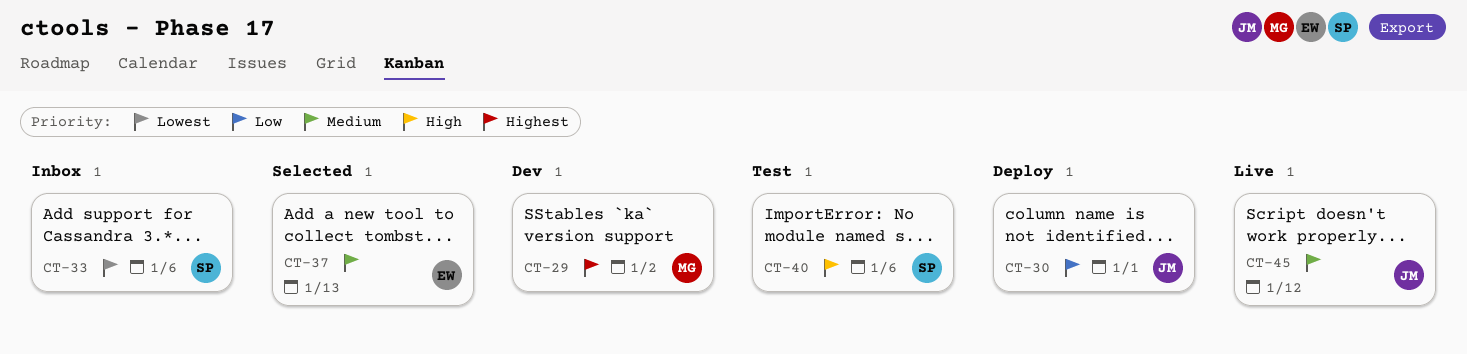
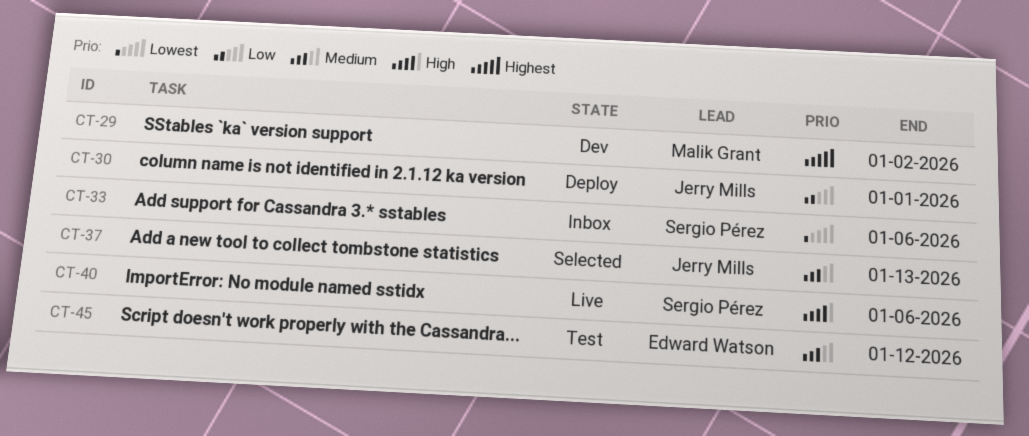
CT-37, owner: Edward Watson -> Jerry Mills
CT-40, status: Test -> Live
CT-45, status: Live -> Test
CT-45, owner: Jerry Mills -> Edward Watson

